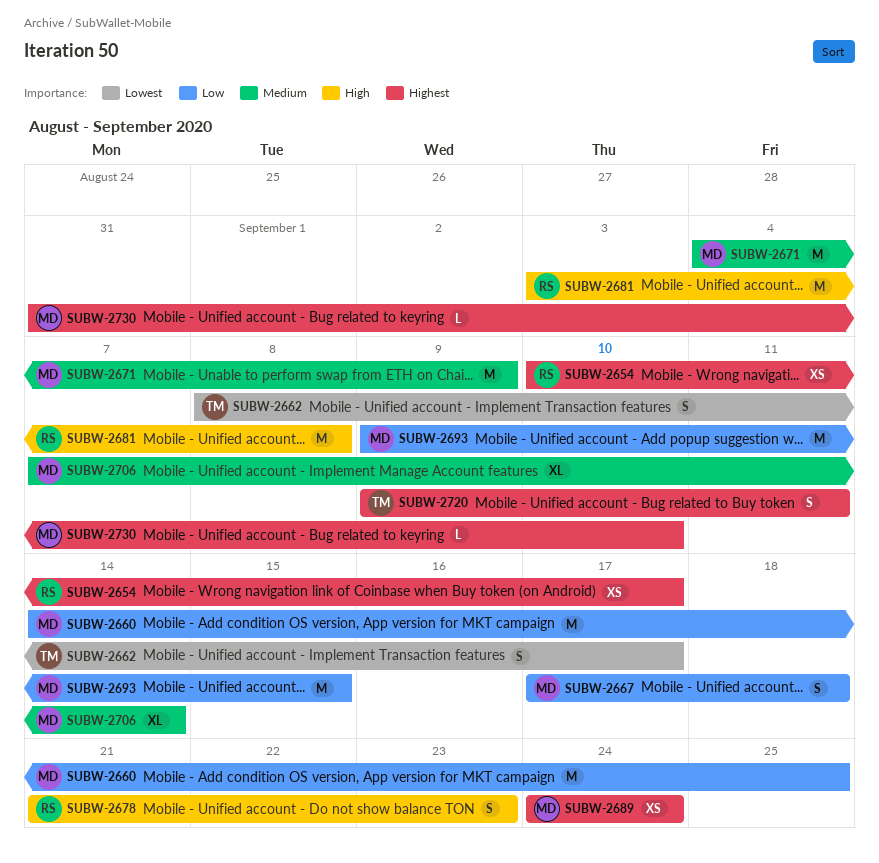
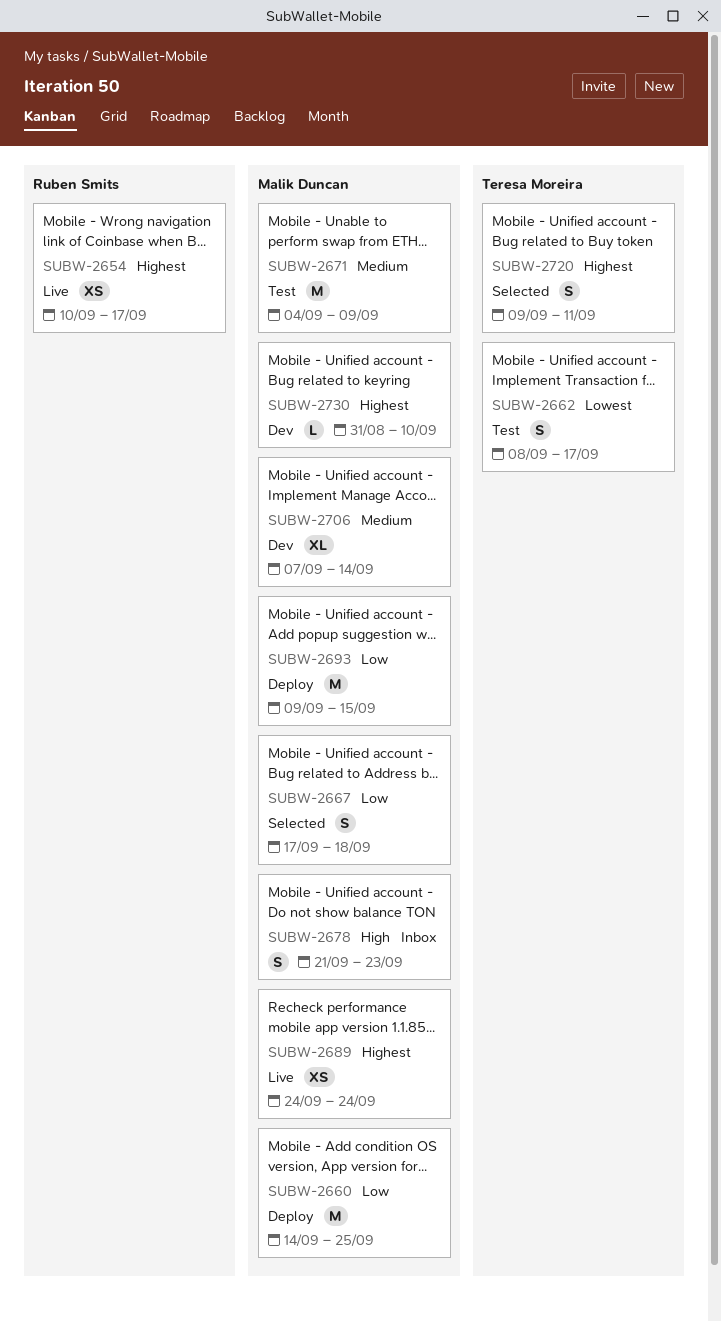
SUBW-2678, owner: Ruben Smits -> Malik Duncan
SUBW-2681: present -> none

